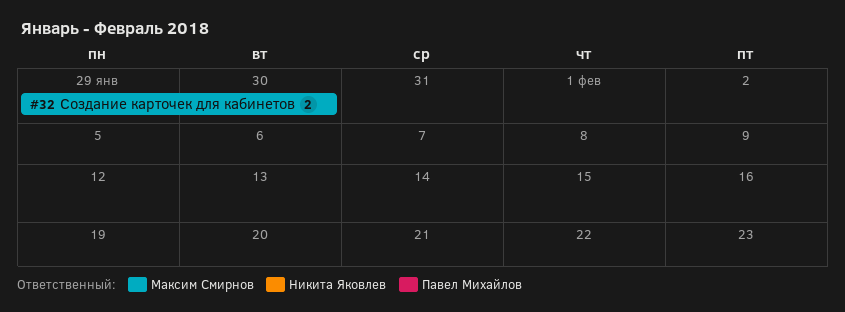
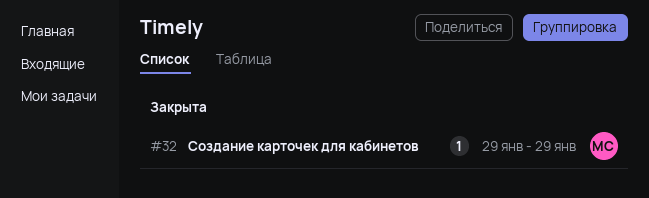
#32, estimate: 2 -> 1
#32, due: Jan 30 -> Jan 29

